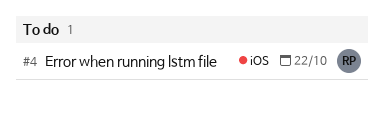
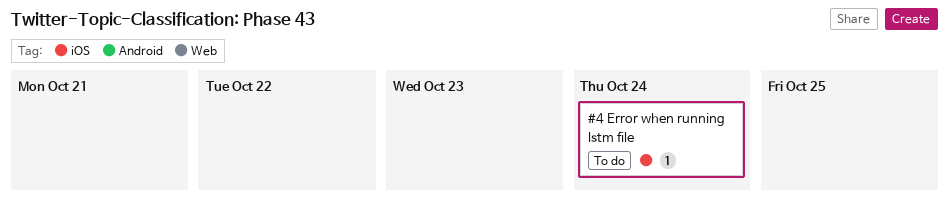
#4, due: Oct 22 -> Oct 24

